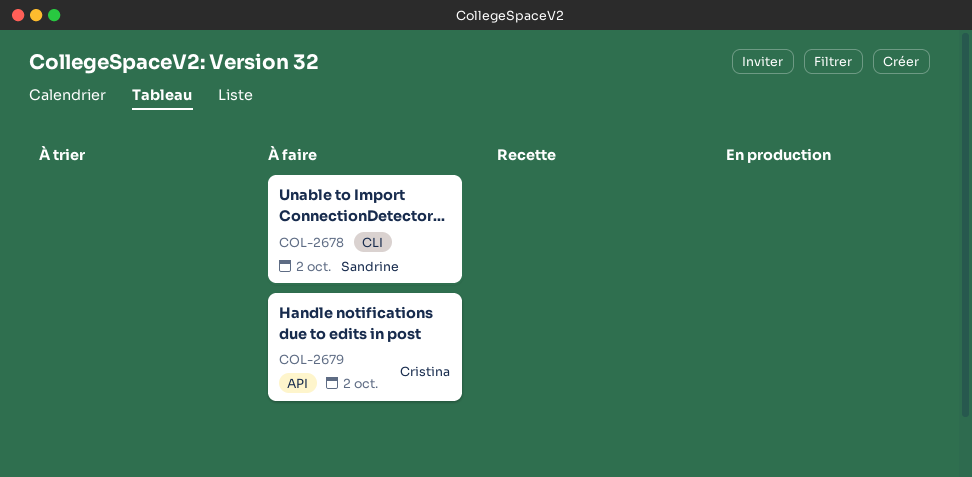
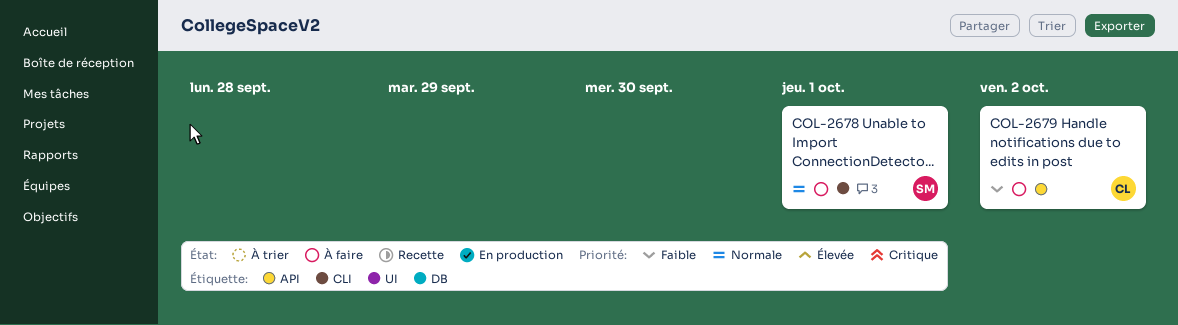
COL-2678, due: Oct 2 -> Oct 1

